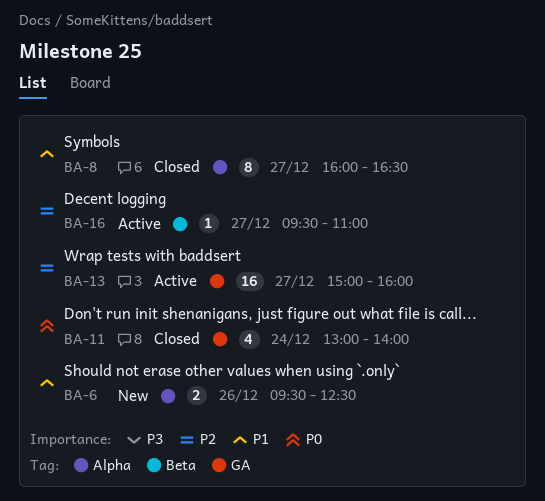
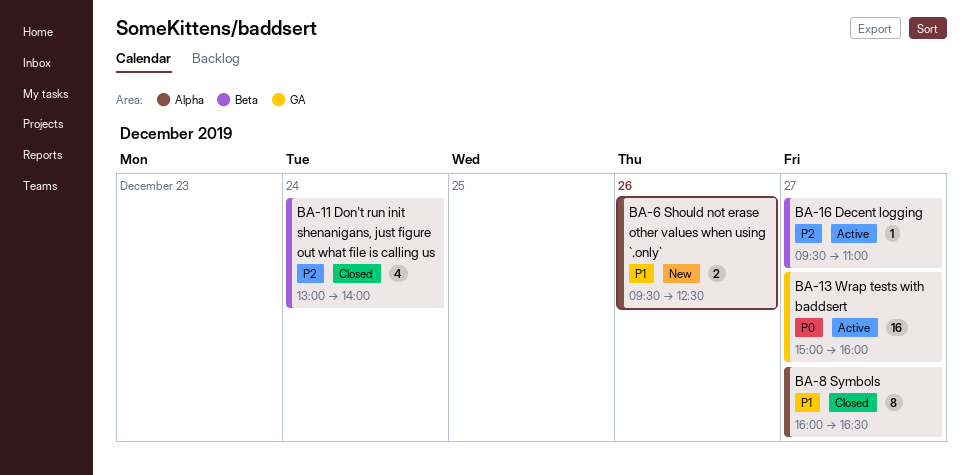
BA-11, priority: P0 -> P2
BA-11, label: GA -> Beta
BA-13, priority: P2 -> P0

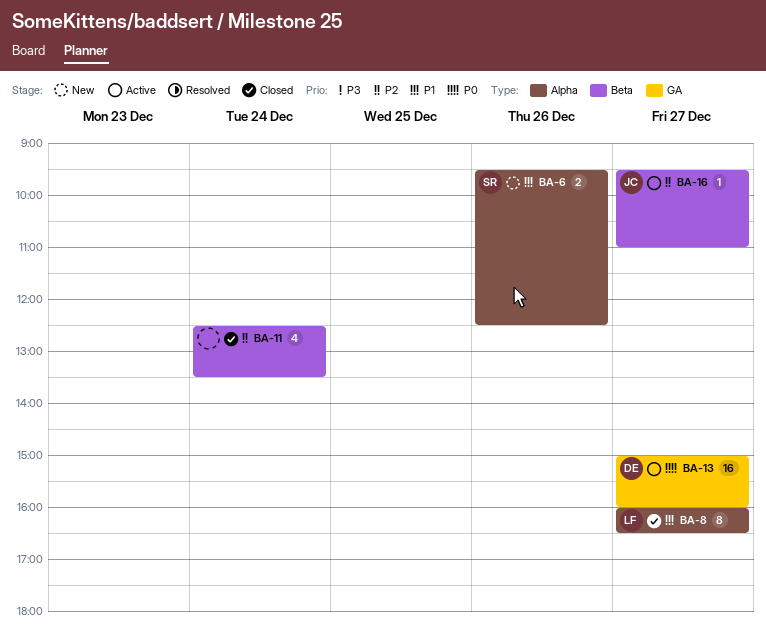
BA-11, begins: 13:00 -> 12:30
BA-11, ends: 14:00 -> 13:30

